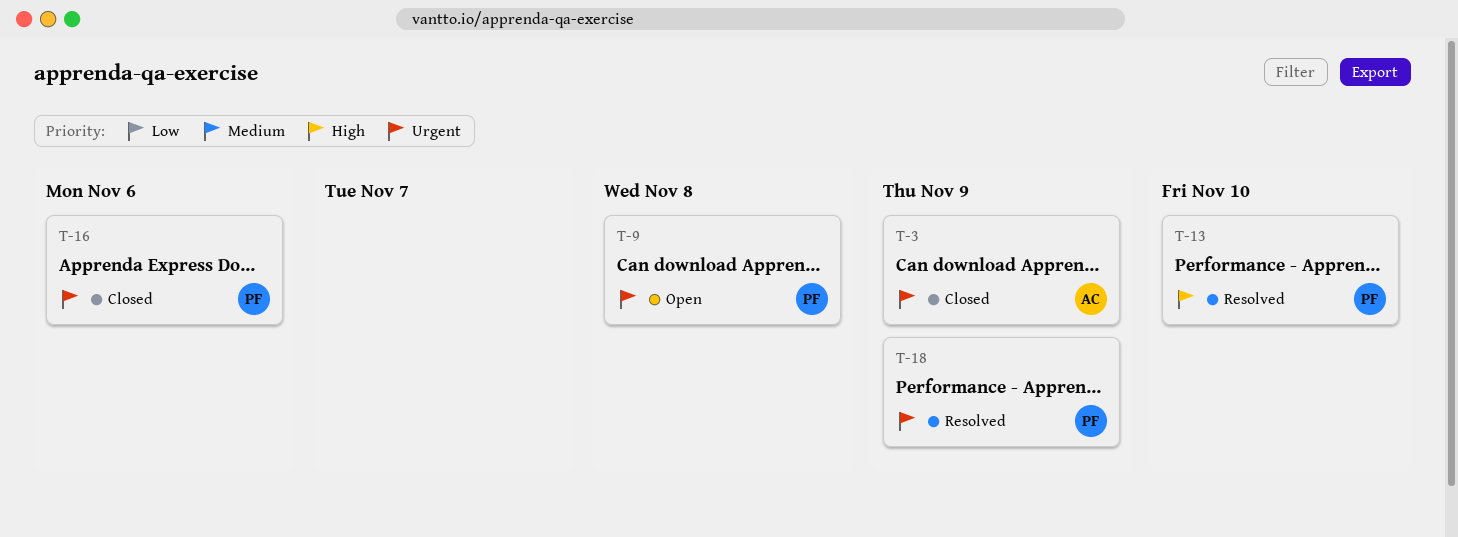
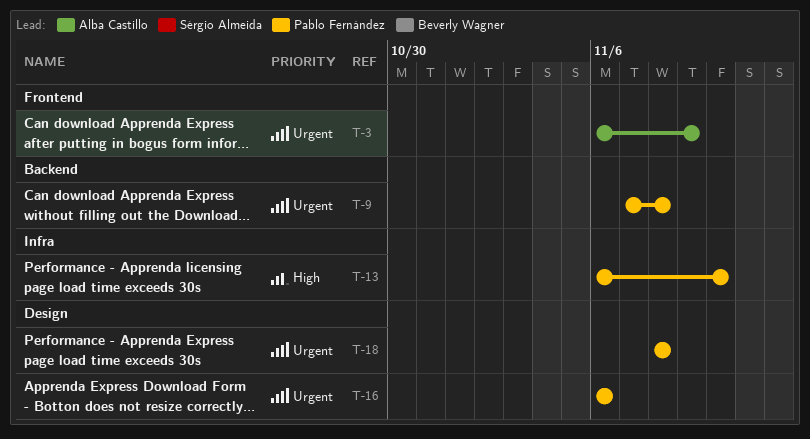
T-18, due: Nov 9 -> Nov 8

